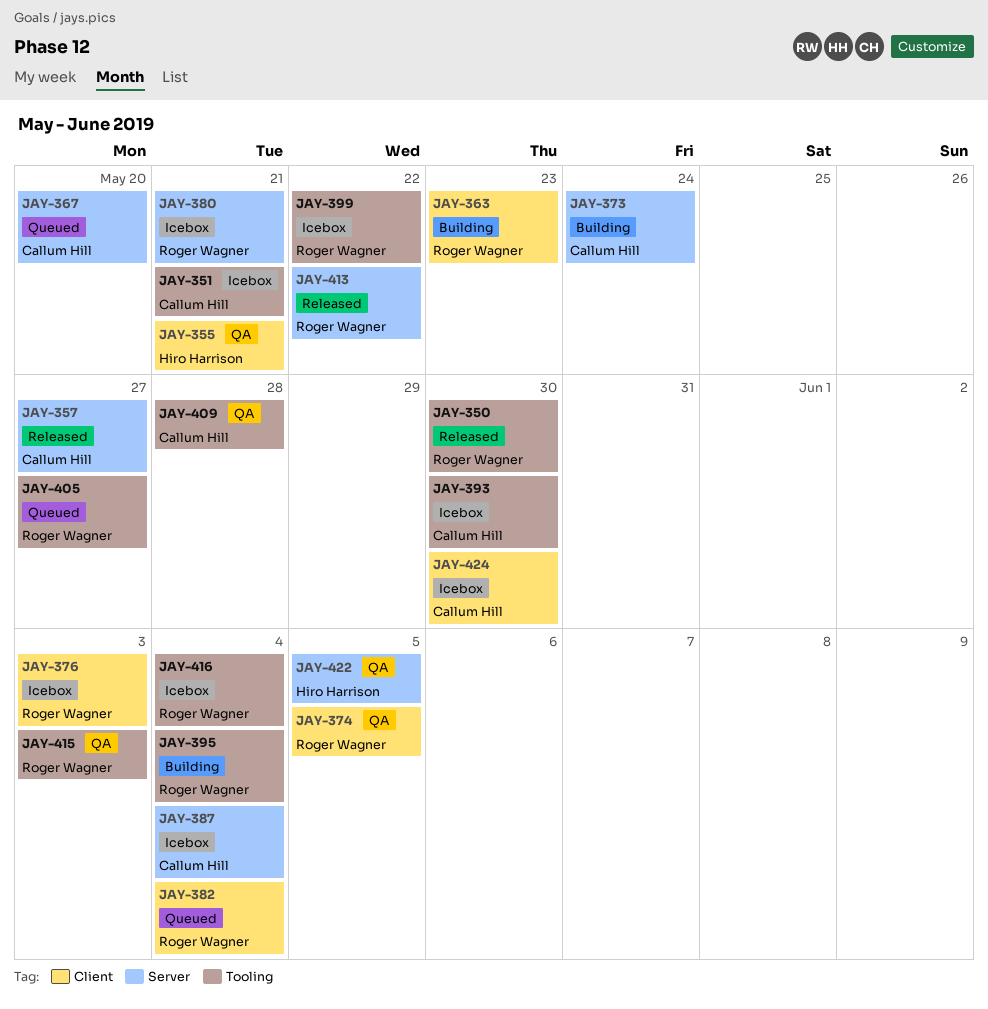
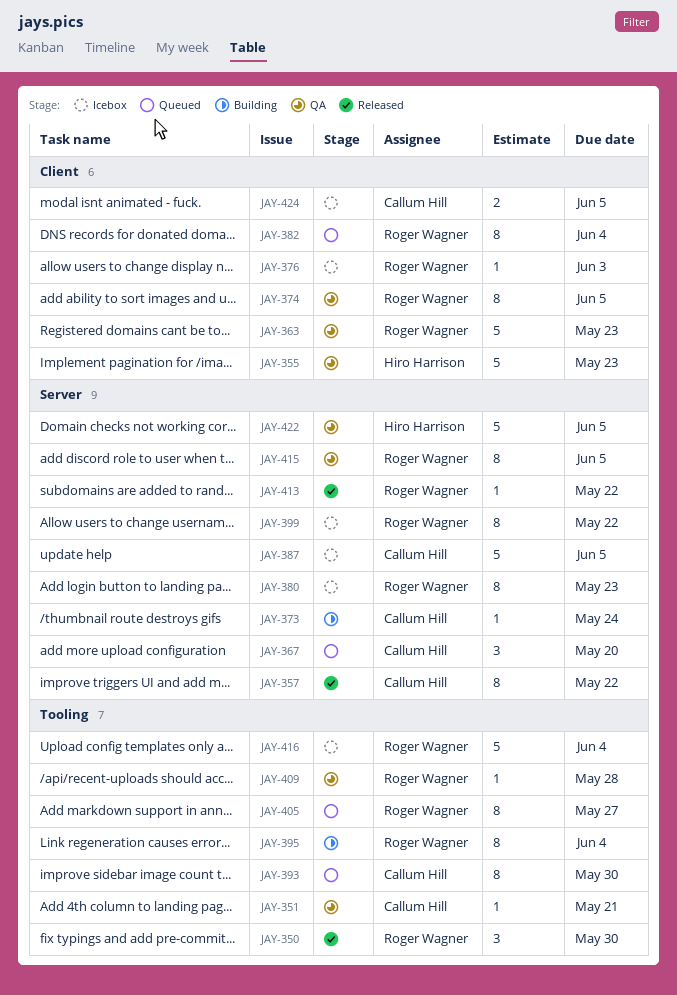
JAY-351, status: Icebox -> QA
JAY-355, due: May 21 -> May 23
JAY-357, due: May 27 -> May 22
JAY-363, status: Building -> QA
JAY-380, due: May 21 -> May 23
JAY-387, due: Jun 4 -> Jun 5
JAY-393, status: Icebox -> Queued
JAY-399, label: Tooling -> Server
JAY-409, owner: Callum Hill -> Roger Wagner
JAY-415, label: Tooling -> Server
JAY-415, due: Jun 3 -> Jun 5
JAY-424, due: May 30 -> Jun 5

